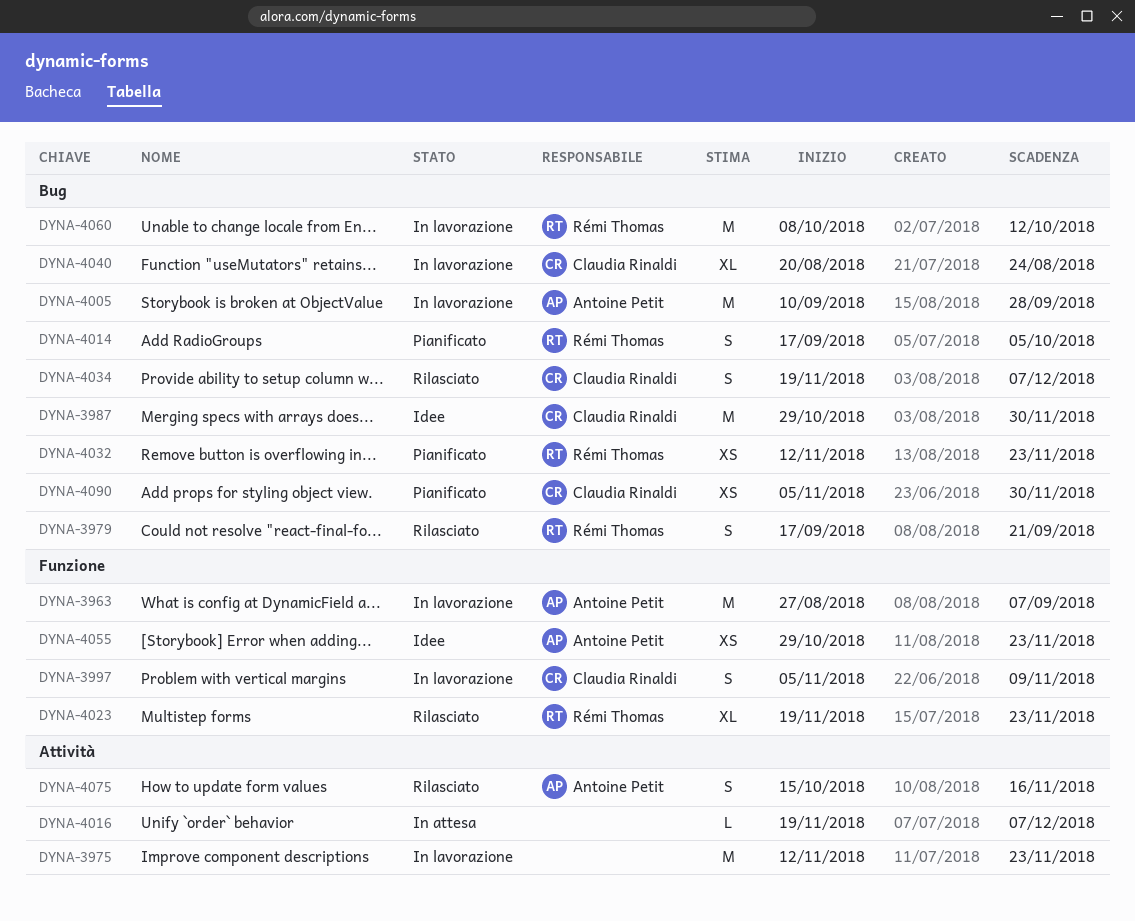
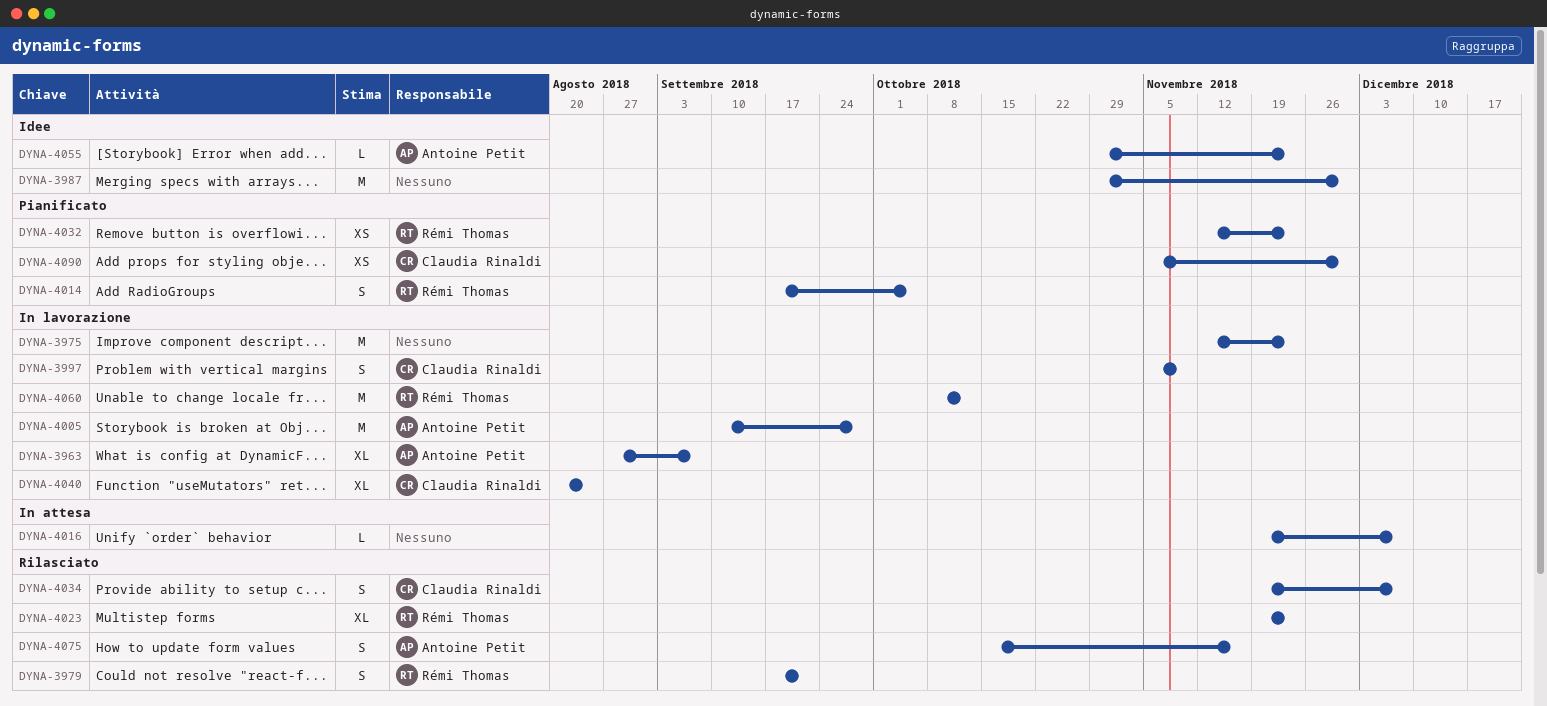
DYNA-3963, estimate: M -> XL
DYNA-3987, owner: Claudia Rinaldi -> none
DYNA-4055, estimate: XS -> L

